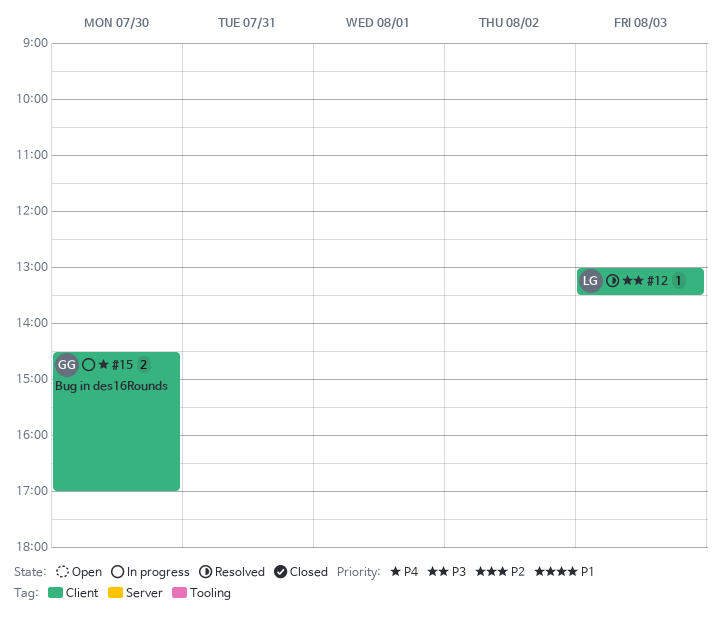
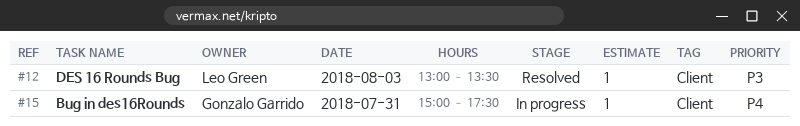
#15, estimate: 2 -> 1
#15, day: Jul 30 -> Jul 31
#15, begins: 14:30 -> 15:00
#15, ends: 17:00 -> 17:30

